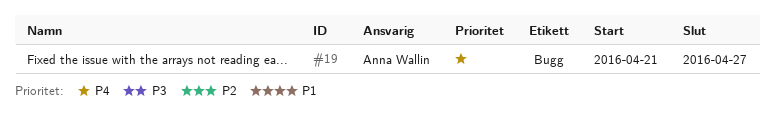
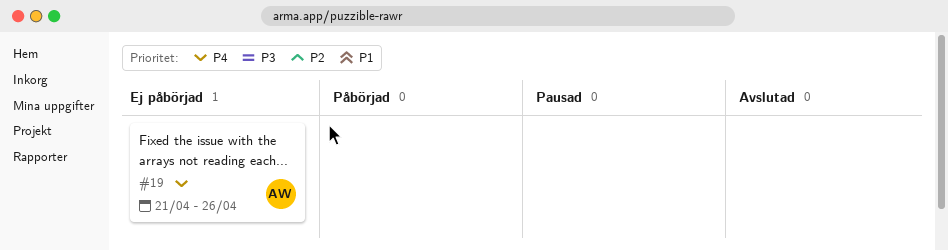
#19, due: Apr 27 -> Apr 26

